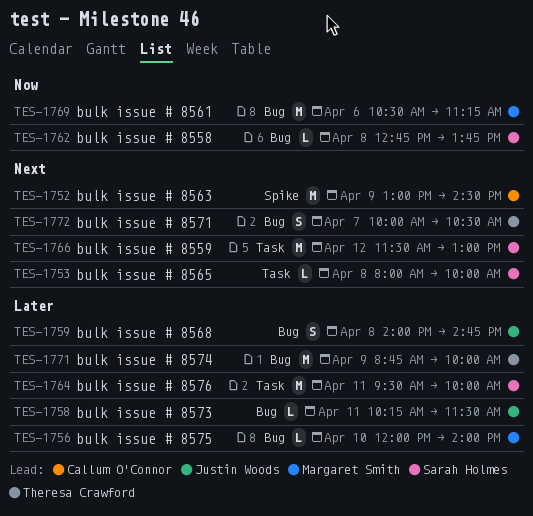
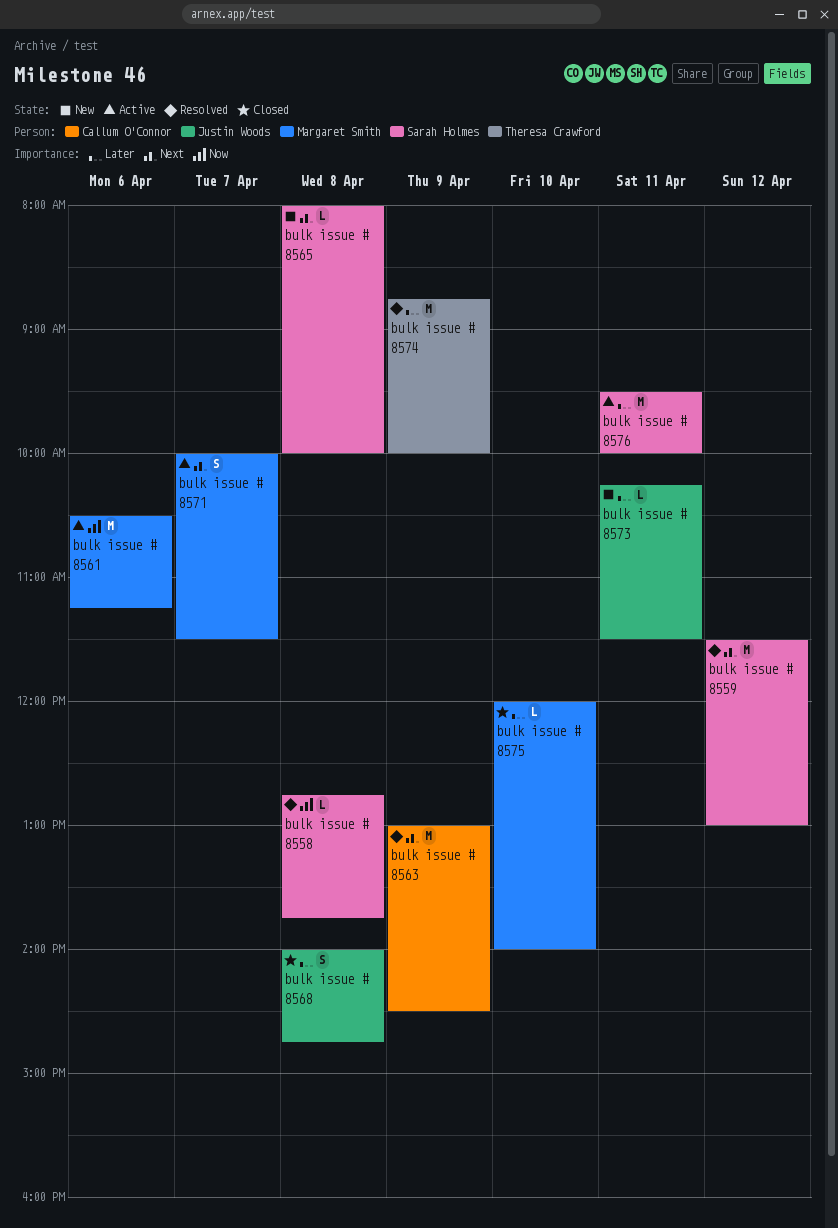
bulk issue # 8571, owner: Theresa Crawford -> Margaret Smith
bulk issue # 8571, ends: 10:30 -> 11:30

